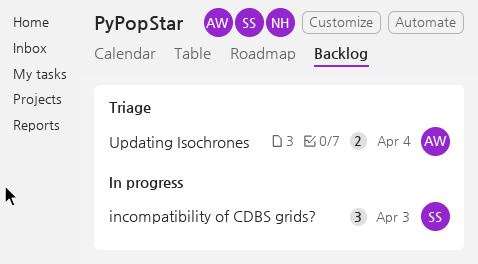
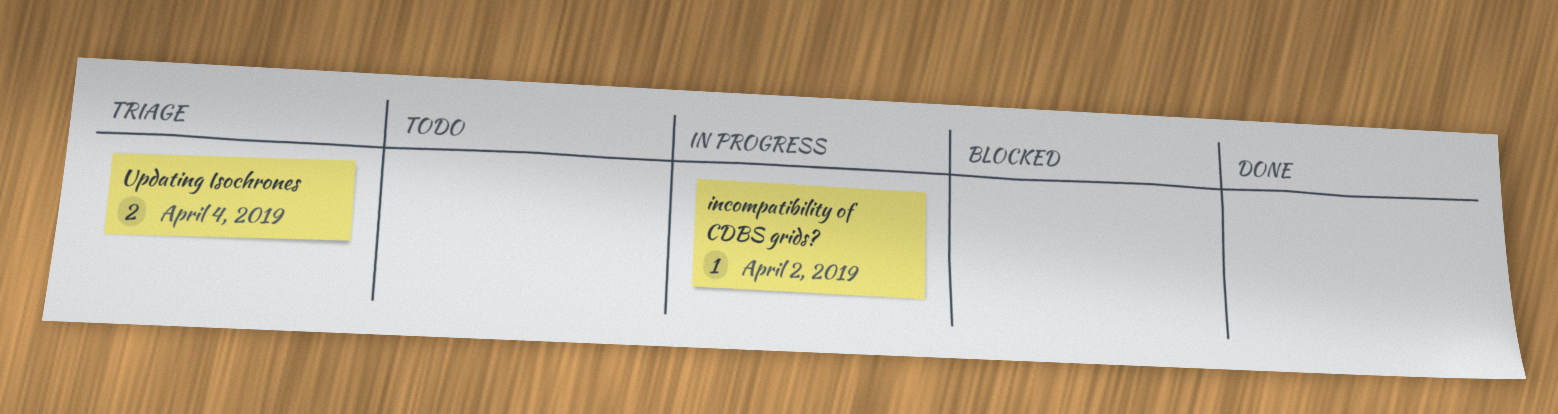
incompatibility of CDBS grids?, estimate: 3 -> 1
incompatibility of CDBS grids?, due: Apr 3 -> Apr 2

